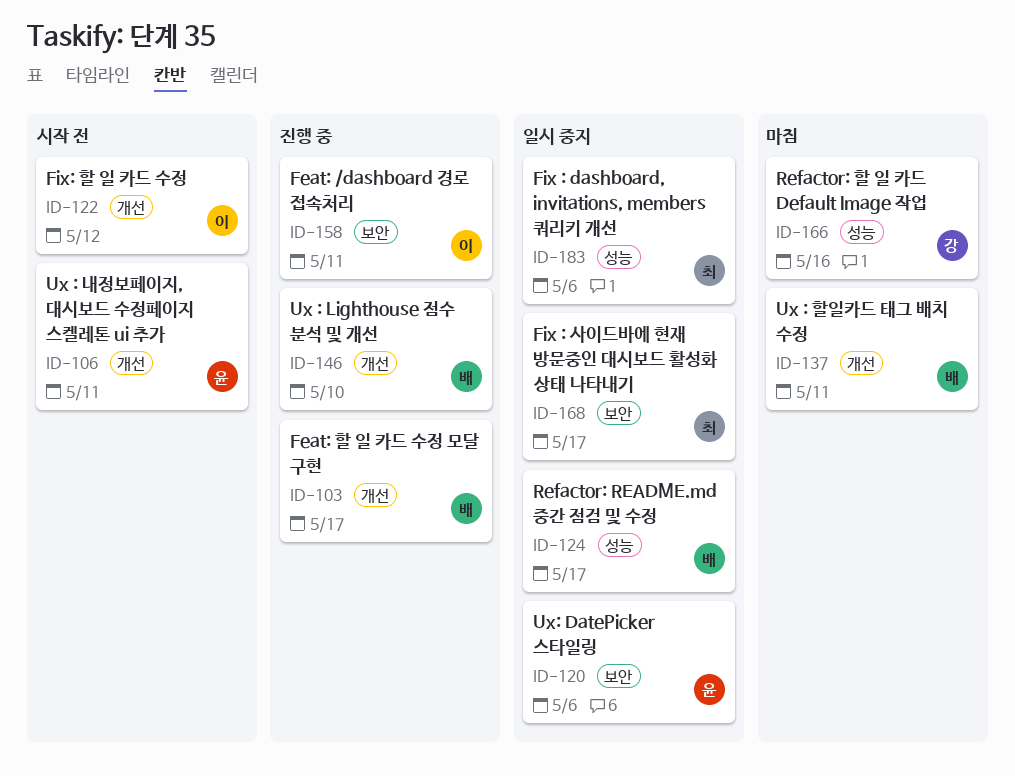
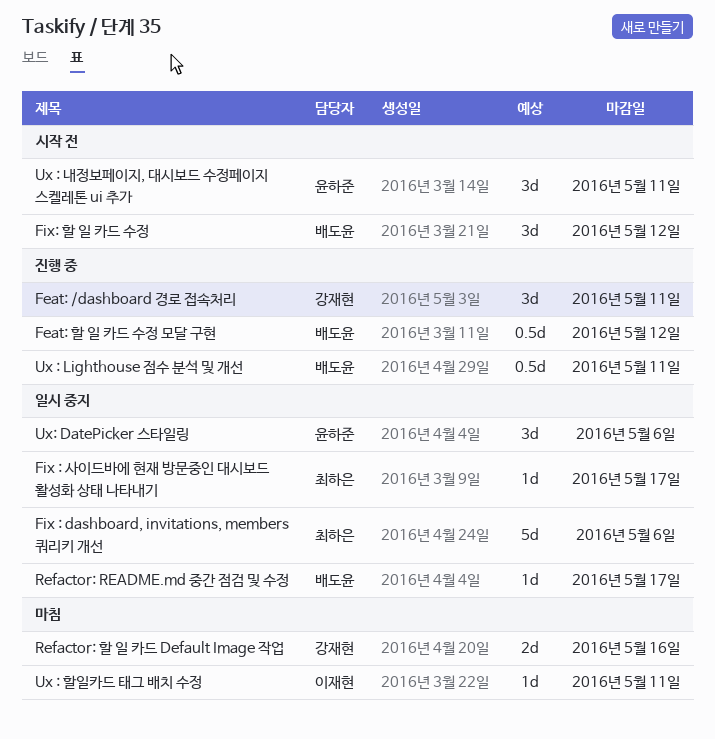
Feat: /dashboard 경로 접속처리, owner: 이재현 -> 강재현
Feat: 할 일 카드 수정 모달 구현, due: May 17 -> May 12
Fix: 할 일 카드 수정, owner: 이재현 -> 배도윤
Ux : Lighthouse 점수 분석 및 개선, due: May 10 -> May 11
Ux : 할일카드 태그 배치 수정, owner: 배도윤 -> 이재현

